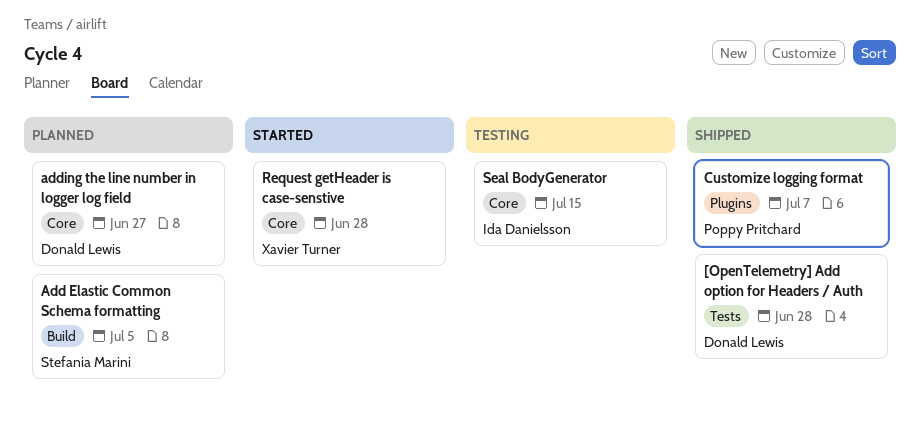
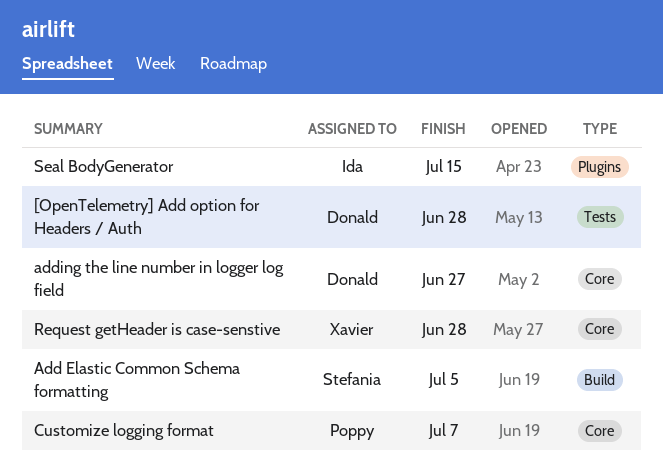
Customize logging format, label: Plugins -> Core
Seal BodyGenerator, label: Core -> Plugins

